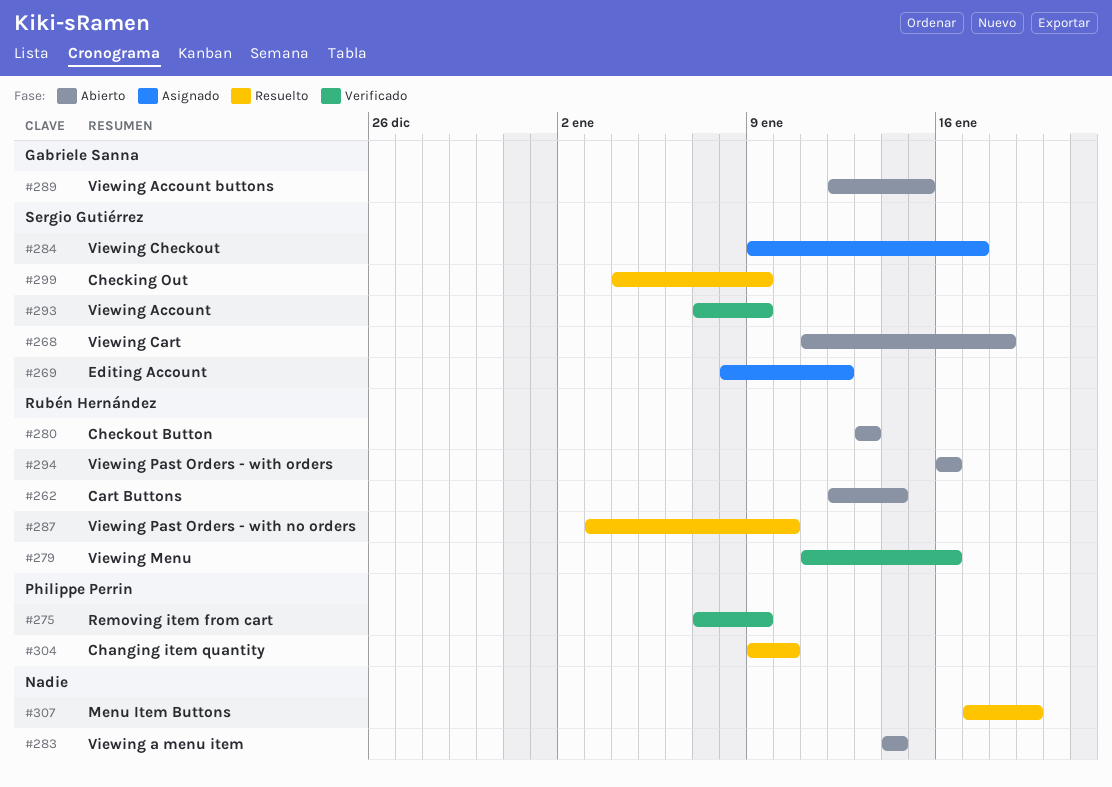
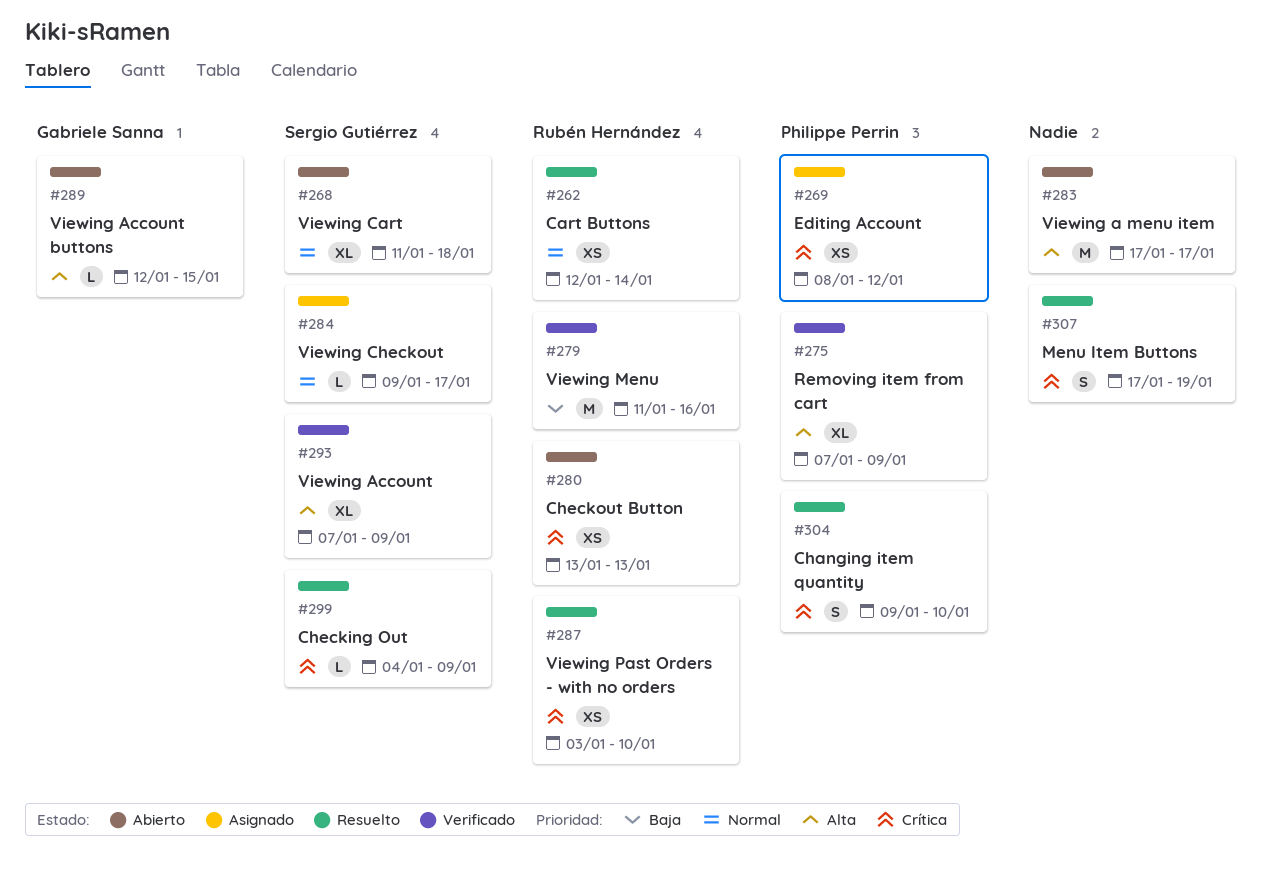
#262, status: Abierto -> Resuelto
#269, owner: Sergio Gutiérrez -> Philippe Perrin
#283, start: Jan 14 -> Jan 17
#283, due: Jan 14 -> Jan 17
#294: present -> none

